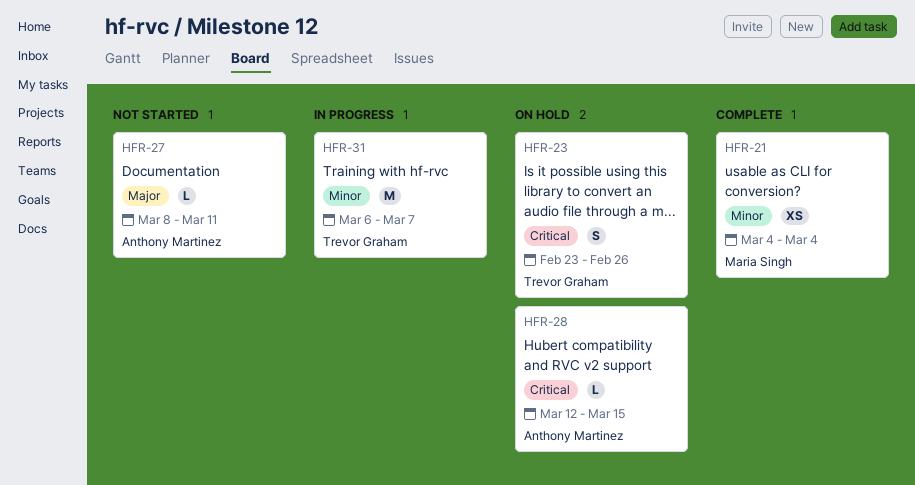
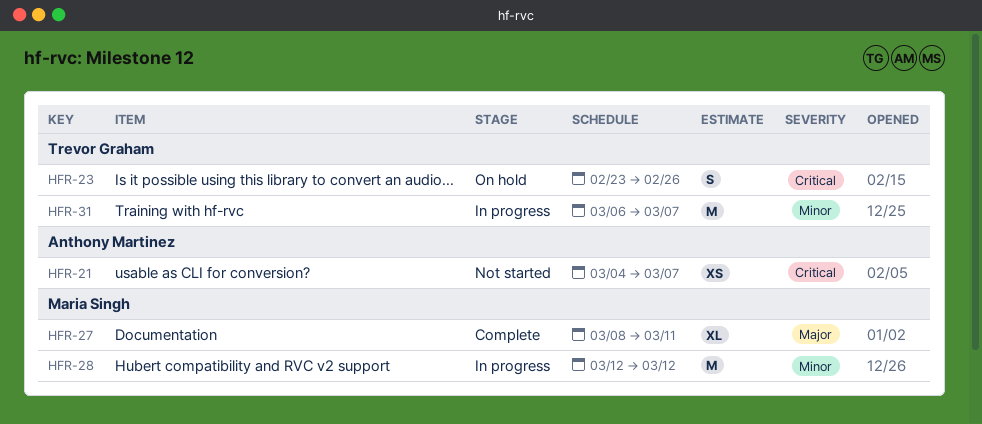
HFR-21, status: Complete -> Not started
HFR-21, owner: Maria Singh -> Anthony Martinez
HFR-21, priority: Minor -> Critical
HFR-21, due: Mar 4 -> Mar 7
HFR-27, status: Not started -> Complete
HFR-27, owner: Anthony Martinez -> Maria Singh
HFR-27, estimate: L -> XL
HFR-28, status: On hold -> In progress
HFR-28, owner: Anthony Martinez -> Maria Singh
HFR-28, priority: Critical -> Minor
HFR-28, estimate: L -> M
HFR-28, due: Mar 15 -> Mar 12

